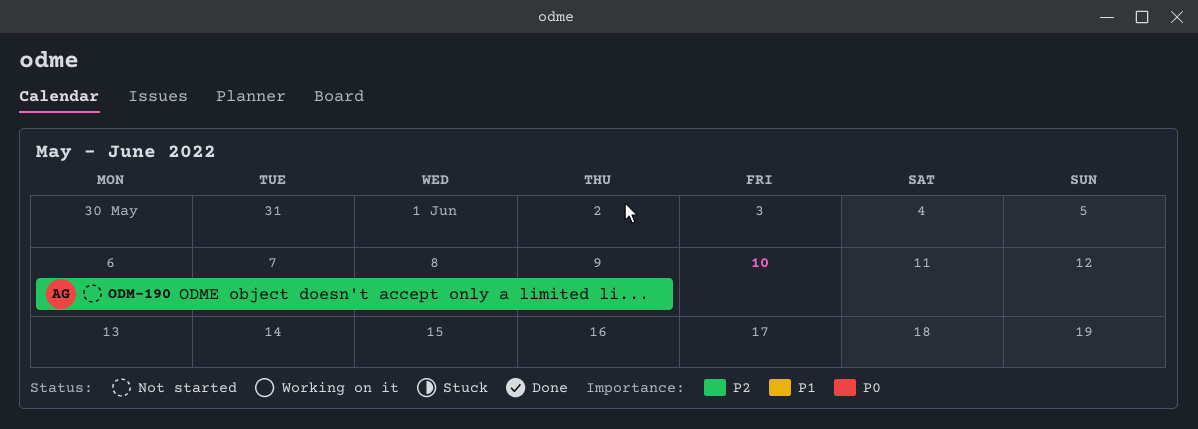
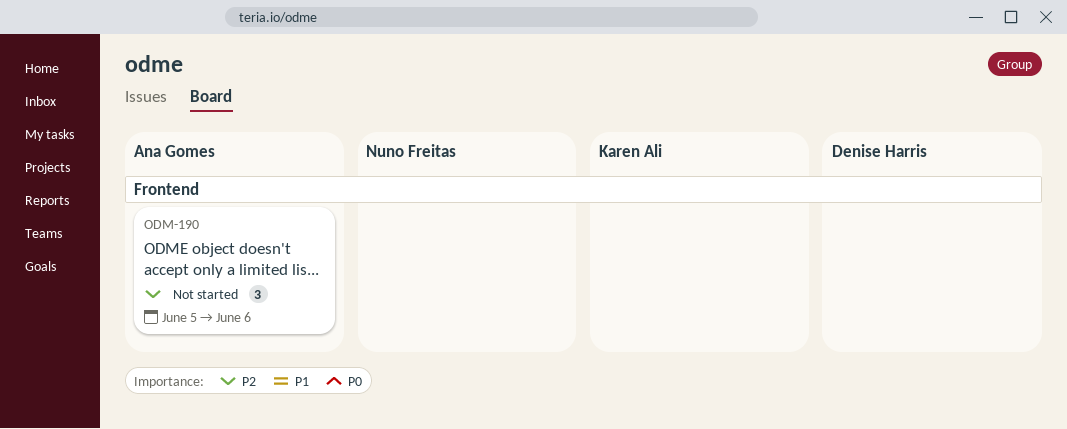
ODM-190, start: Jun 6 -> Jun 5
ODM-190, due: Jun 9 -> Jun 6

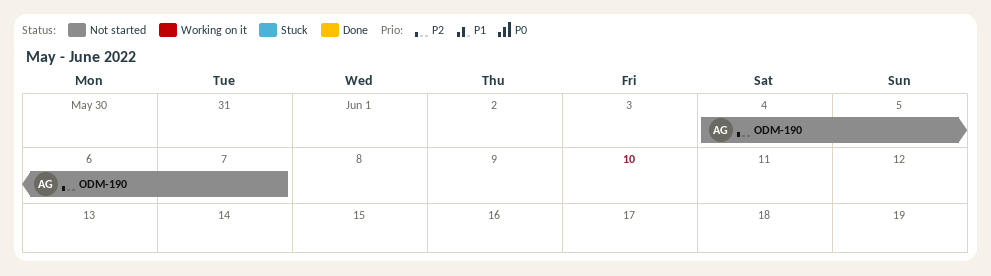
ODM-190, start: Jun 5 -> Jun 4
ODM-190, due: Jun 6 -> Jun 7

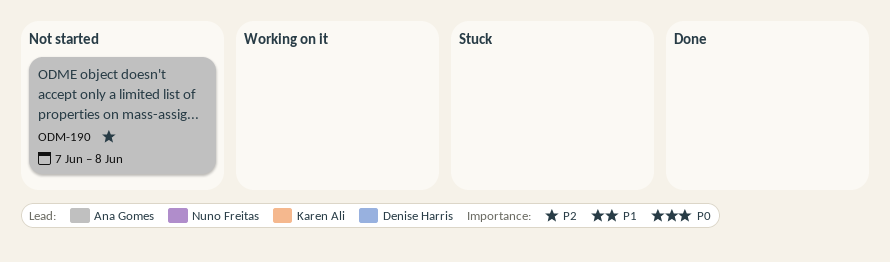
ODM-190, start: Jun 4 -> Jun 7
ODM-190, due: Jun 7 -> Jun 8

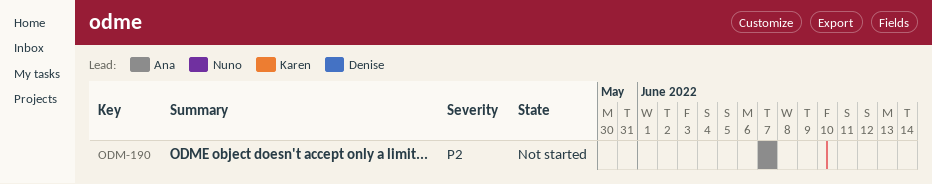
ODM-190, due: Jun 8 -> Jun 7

